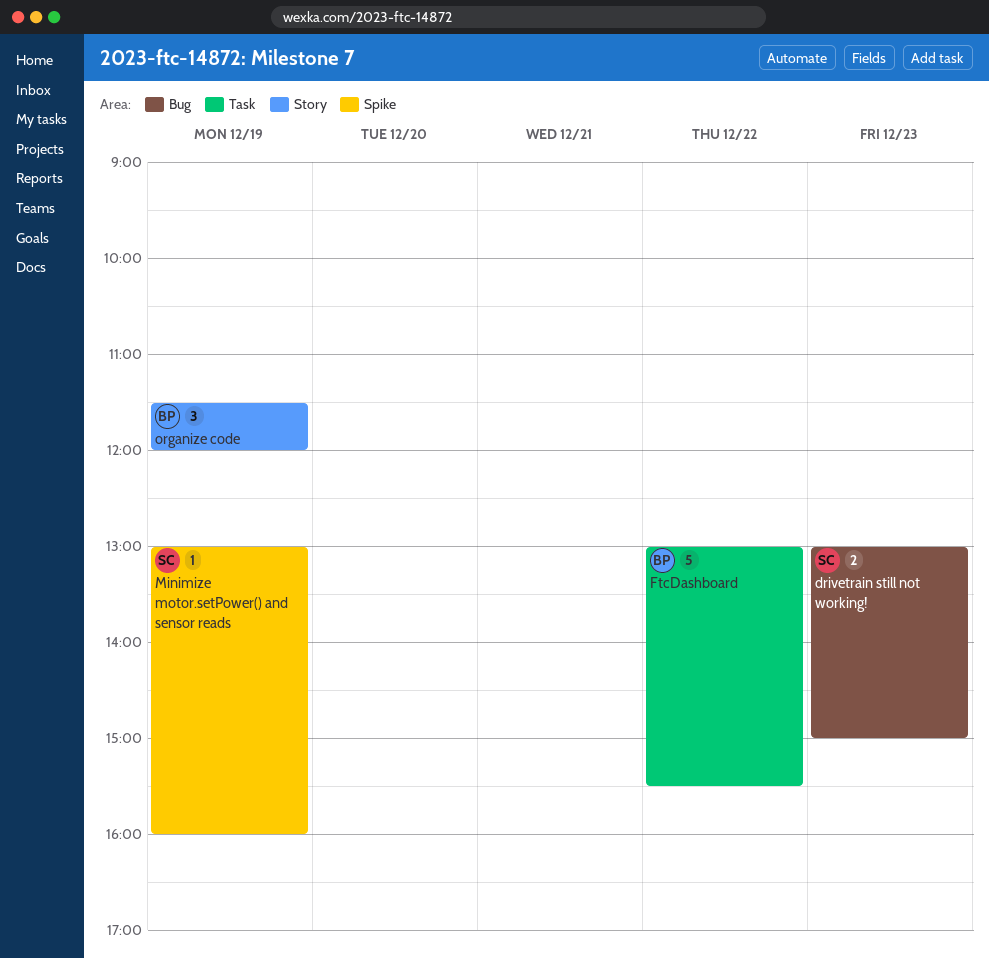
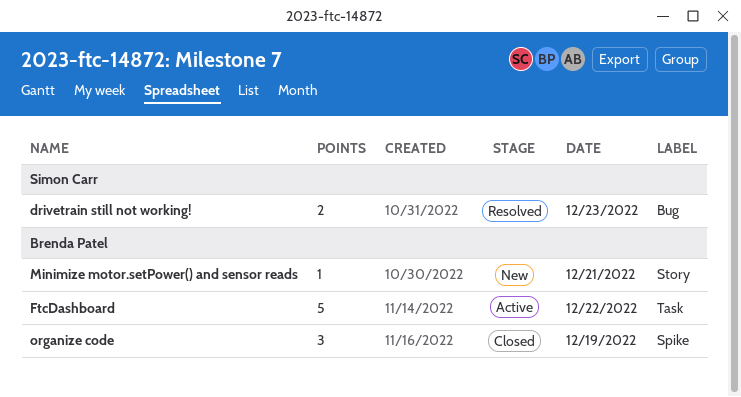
Minimize motor.setPower() and sensor reads, owner: Simon Carr -> Brenda Patel
Minimize motor.setPower() and sensor reads, label: Spike -> Story
Minimize motor.setPower() and sensor reads, day: Dec 19 -> Dec 21
organize code, label: Story -> Spike

